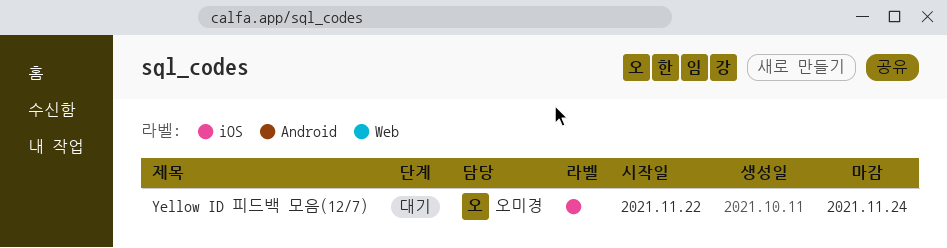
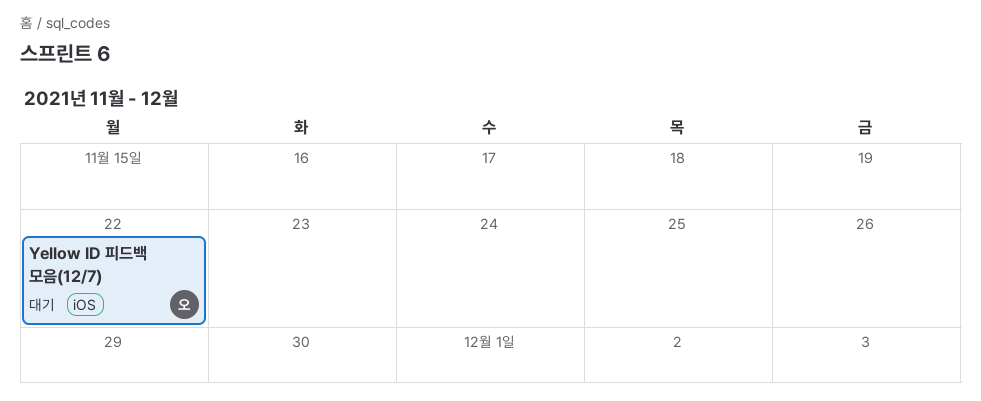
Yellow ID 피드백 모음(12/7), due: Nov 24 -> Nov 22

